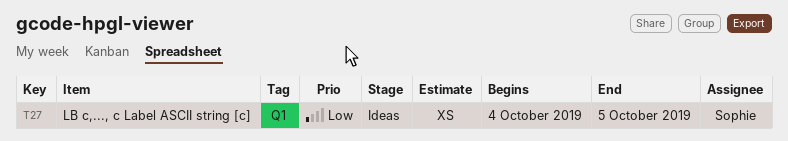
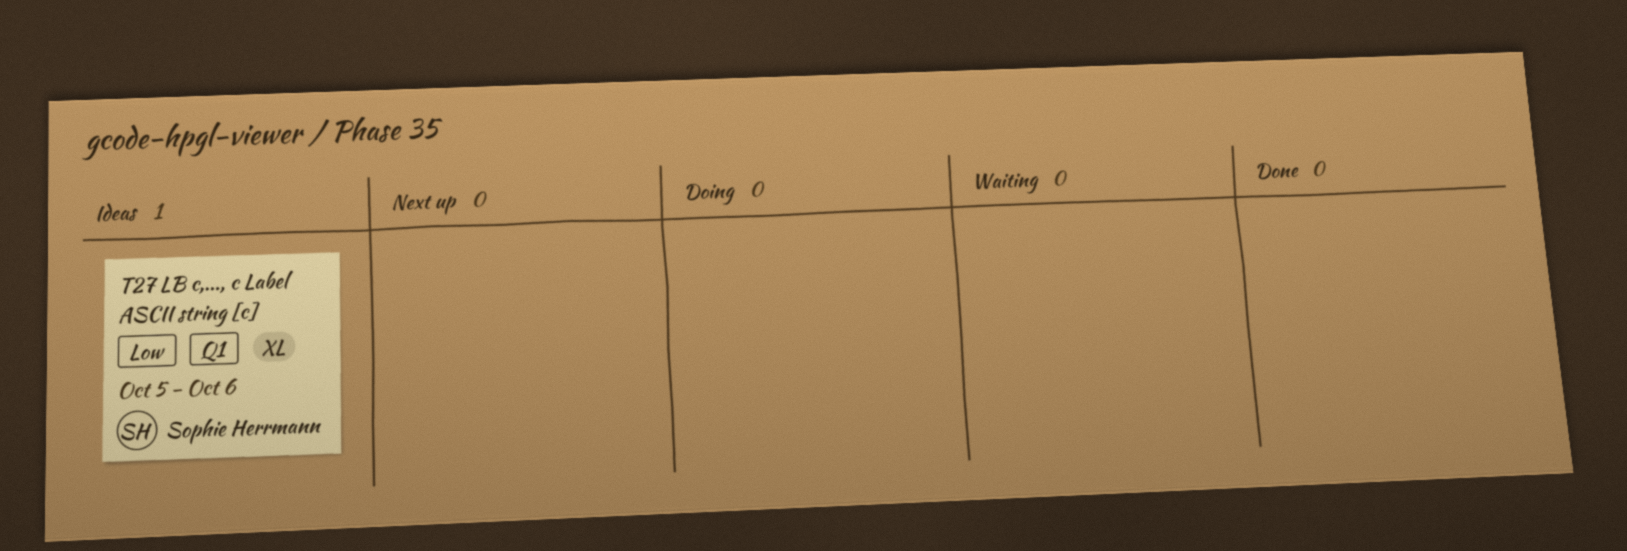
T27, estimate: XS -> XL
T27, start: Oct 4 -> Oct 5
T27, due: Oct 5 -> Oct 6

